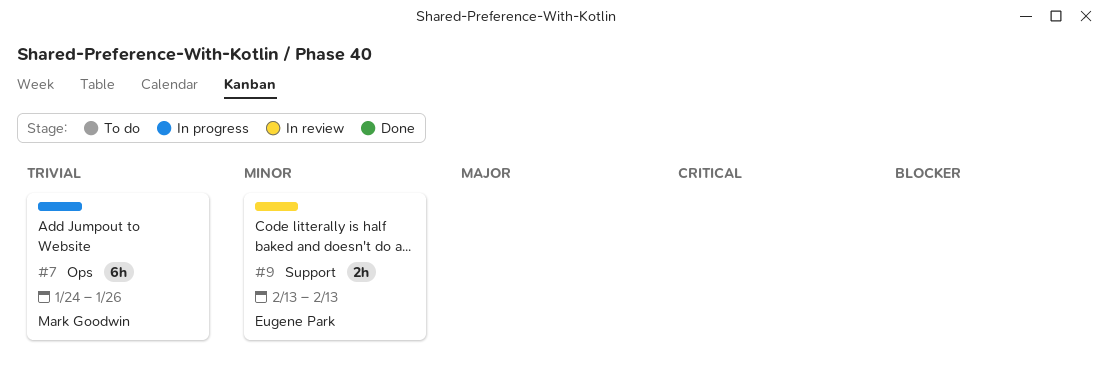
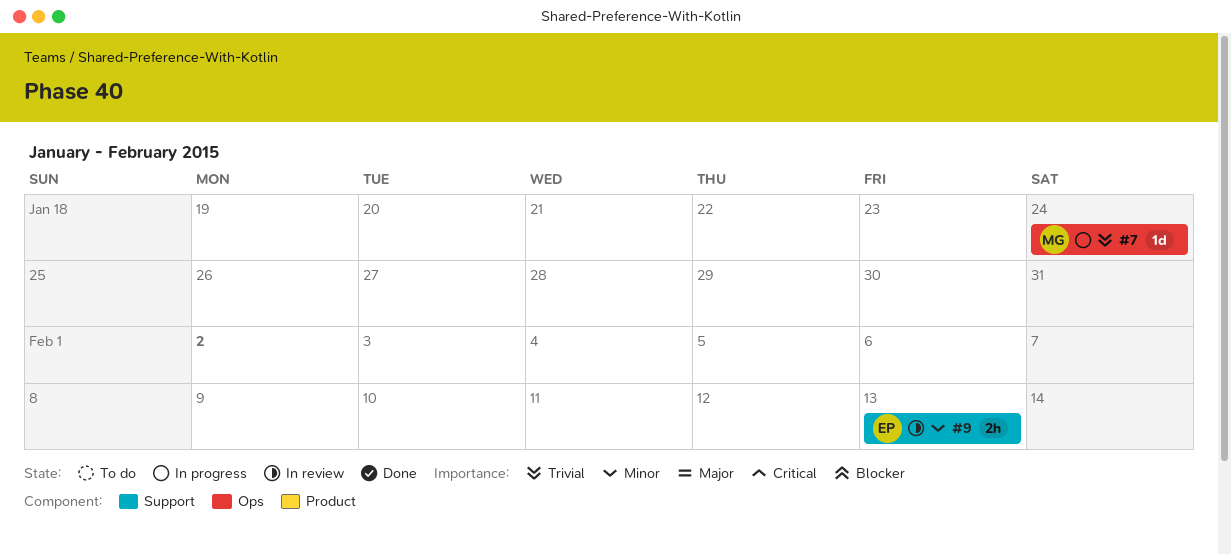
#7, estimate: 6h -> 1d
#7, due: Jan 26 -> Jan 24

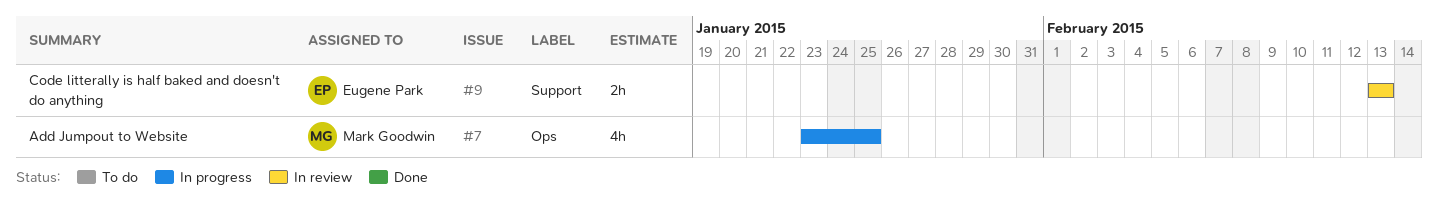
#7, estimate: 1d -> 4h
#7, start: Jan 24 -> Jan 23
#7, due: Jan 24 -> Jan 25

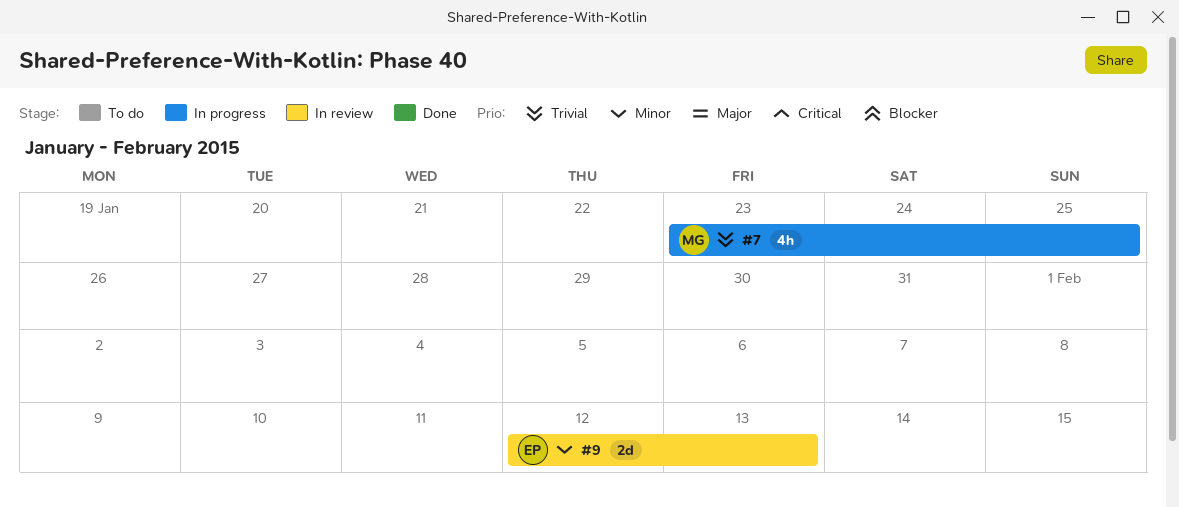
#9, estimate: 2h -> 2d
#9, start: Feb 13 -> Feb 12

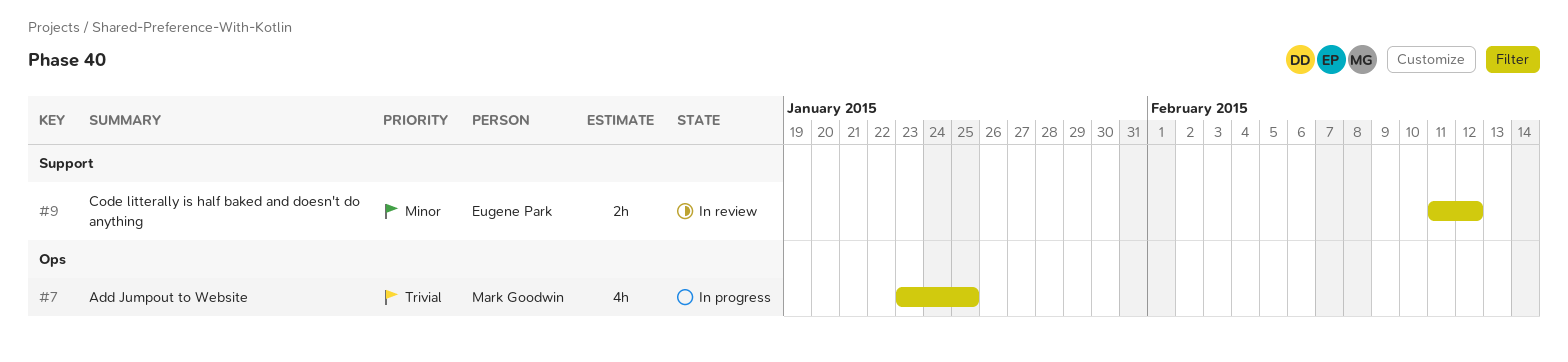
#9, estimate: 2d -> 2h
#9, start: Feb 12 -> Feb 11
#9, due: Feb 13 -> Feb 12

